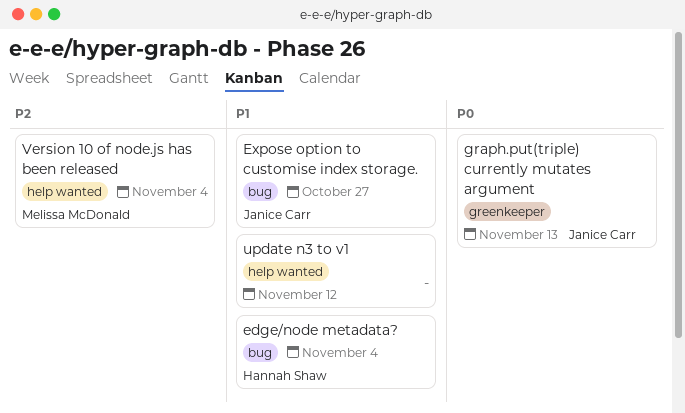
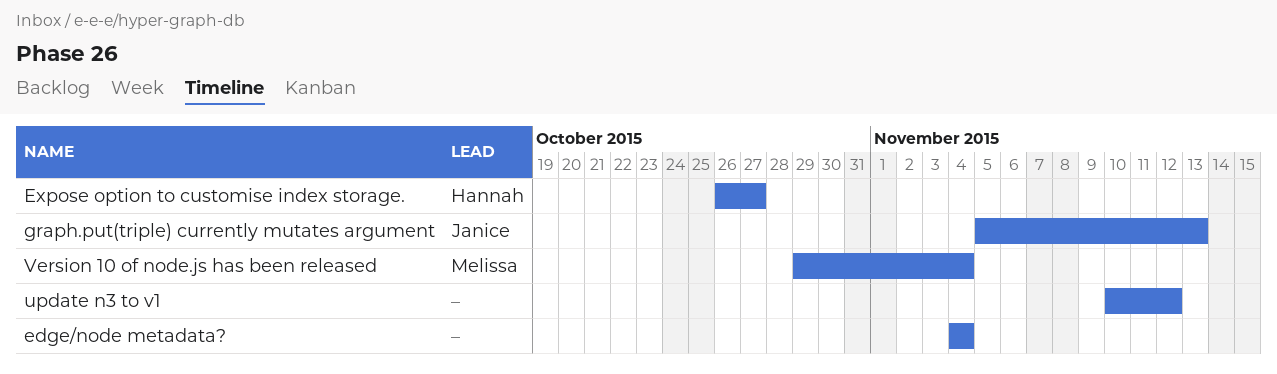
edge/node metadata?, owner: Hannah Shaw -> none
Expose option to customise index storage., owner: Janice Carr -> Hannah Shaw

